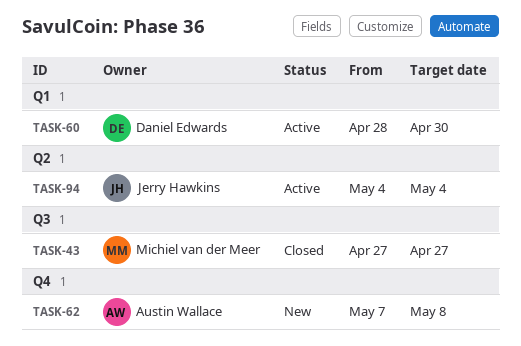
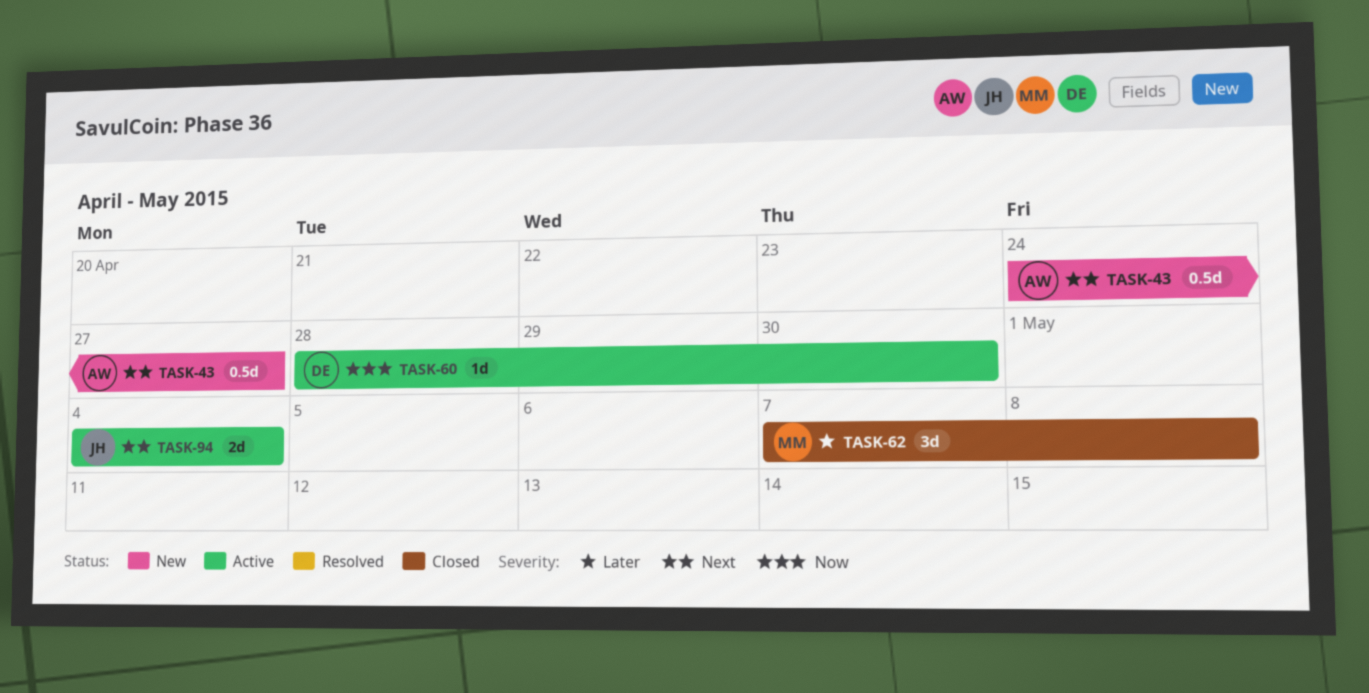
TASK-43, status: Closed -> New
TASK-43, owner: Michiel van der Meer -> Austin Wallace
TASK-43, start: Apr 27 -> Apr 24
TASK-62, status: New -> Closed
TASK-62, owner: Austin Wallace -> Michiel van der Meer

